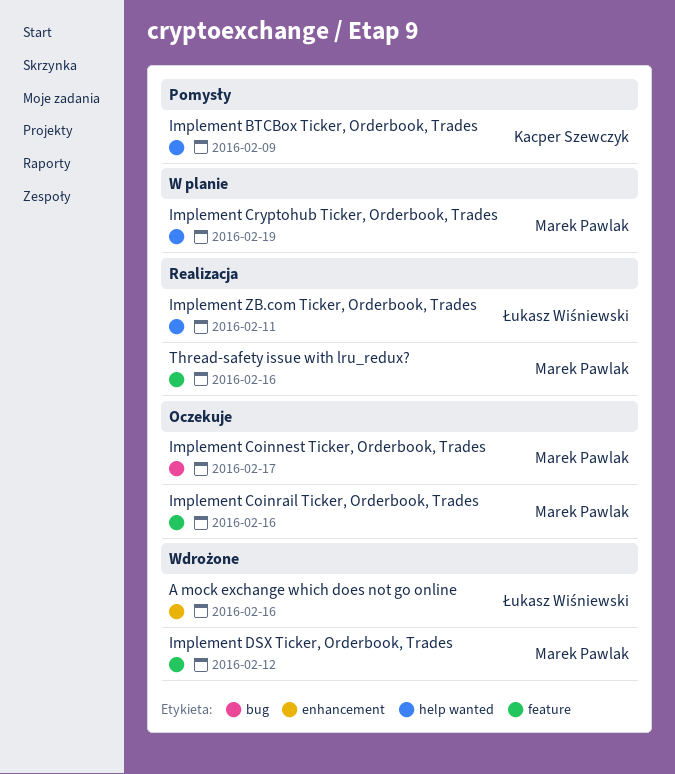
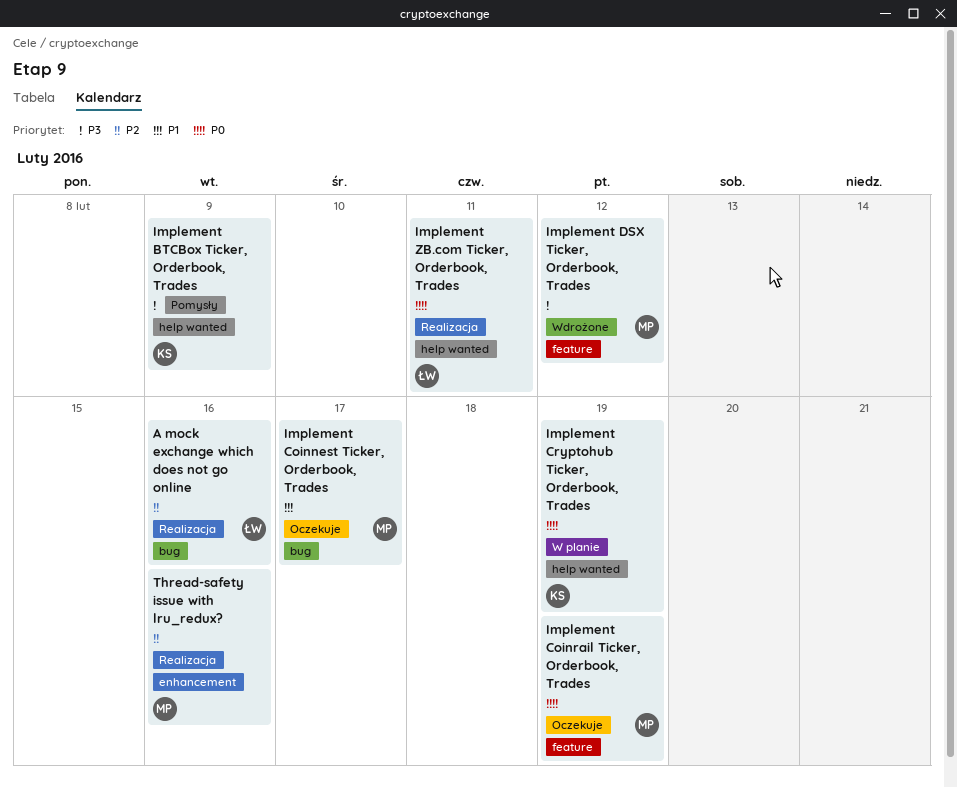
A mock exchange which does not go online, status: Wdrożone -> Realizacja
A mock exchange which does not go online, label: enhancement -> bug
Implement Coinrail Ticker, Orderbook, Trades, due: Feb 16 -> Feb 19
Implement Cryptohub Ticker, Orderbook, Trades, owner: Marek Pawlak -> Kacper Szewczyk
Thread-safety issue with lru_redux?, label: feature -> enhancement

